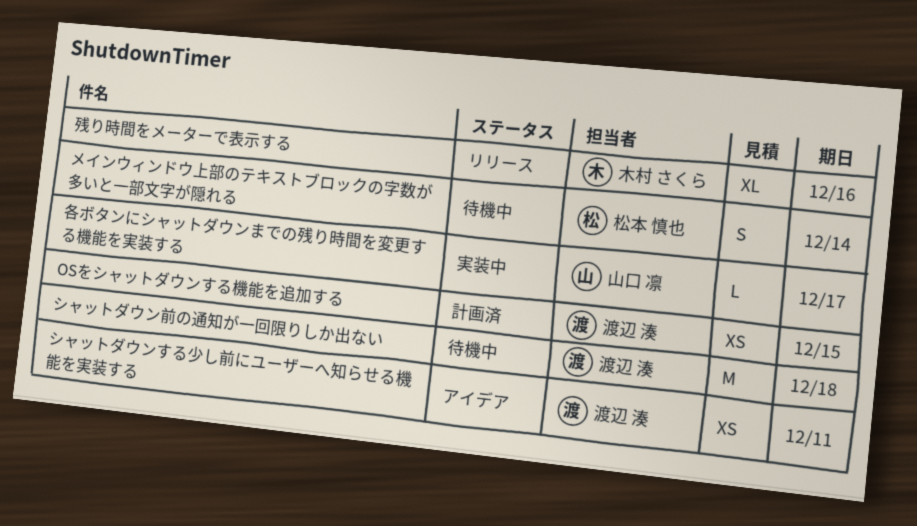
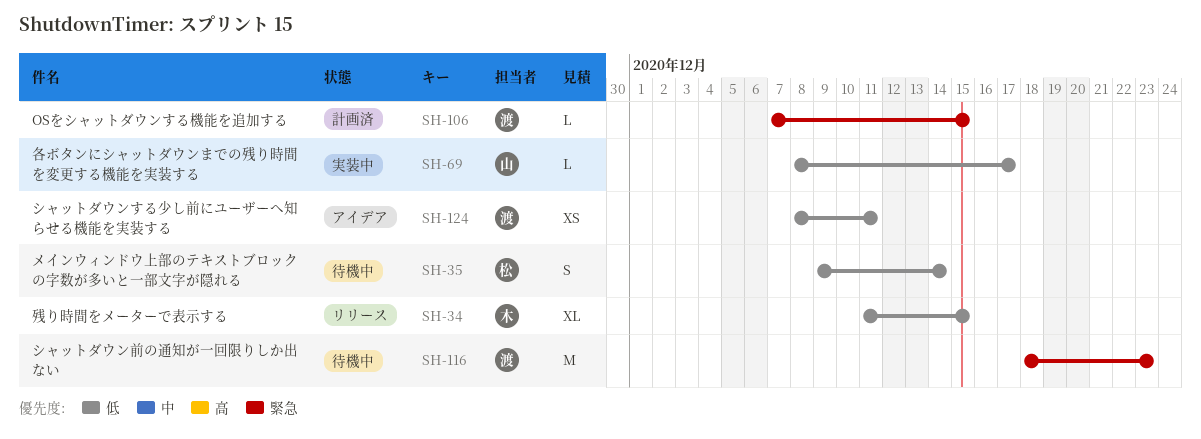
OSをシャットダウンする機能を追加する, estimate: XS -> L
シャットダウン前の通知が一回限りしか出ない, due: Dec 18 -> Dec 23
残り時間をメーターで表示する, due: Dec 16 -> Dec 15

